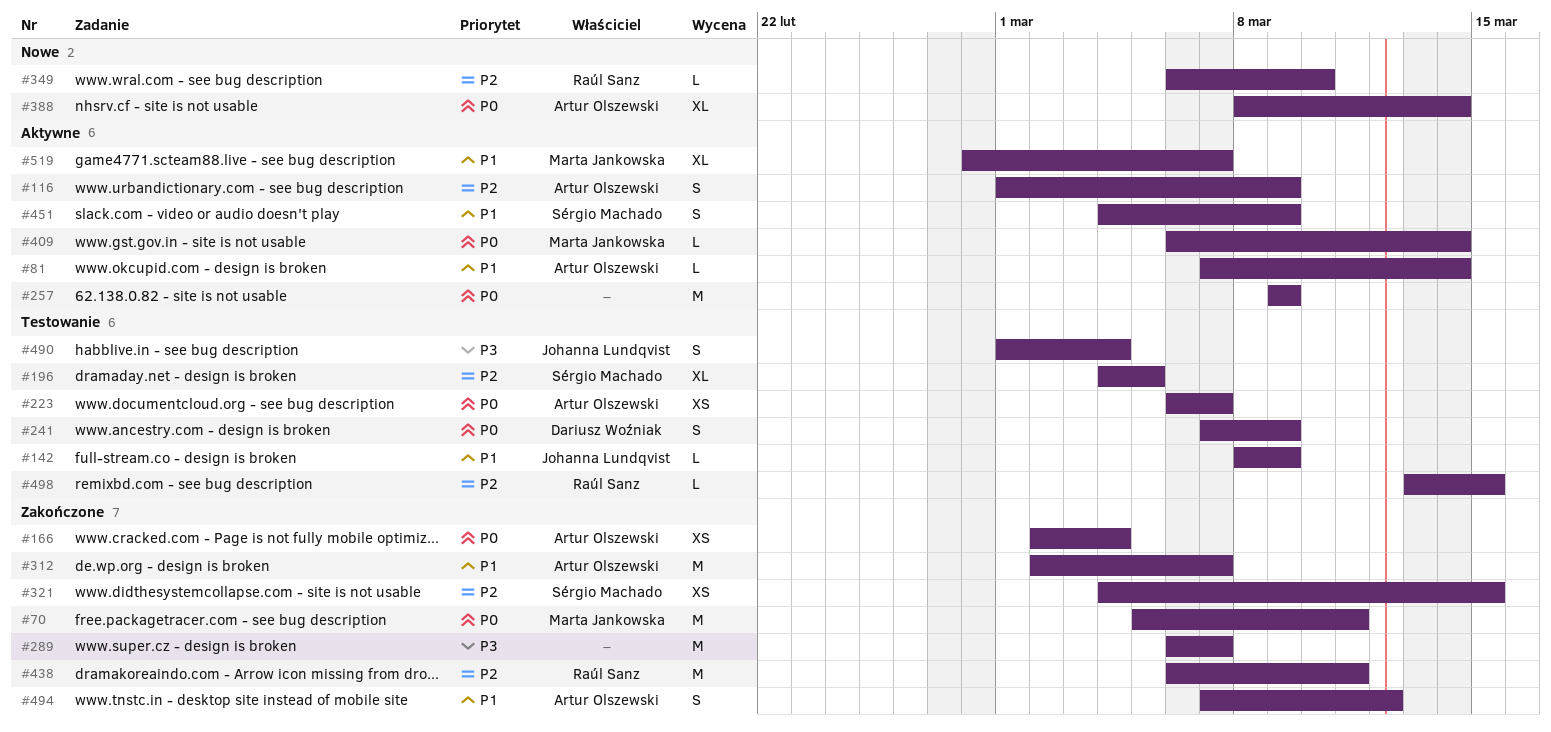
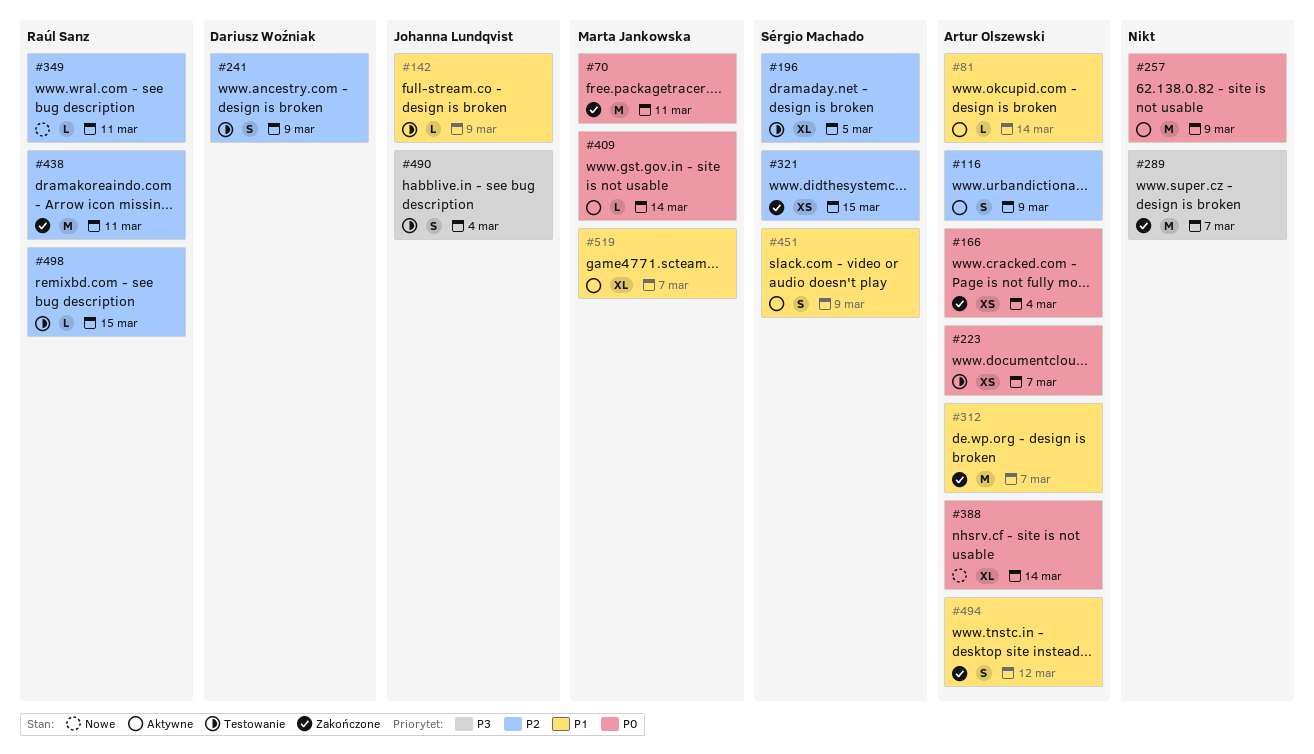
#241, priority: P0 -> P2
#349, due: Mar 10 -> Mar 11

